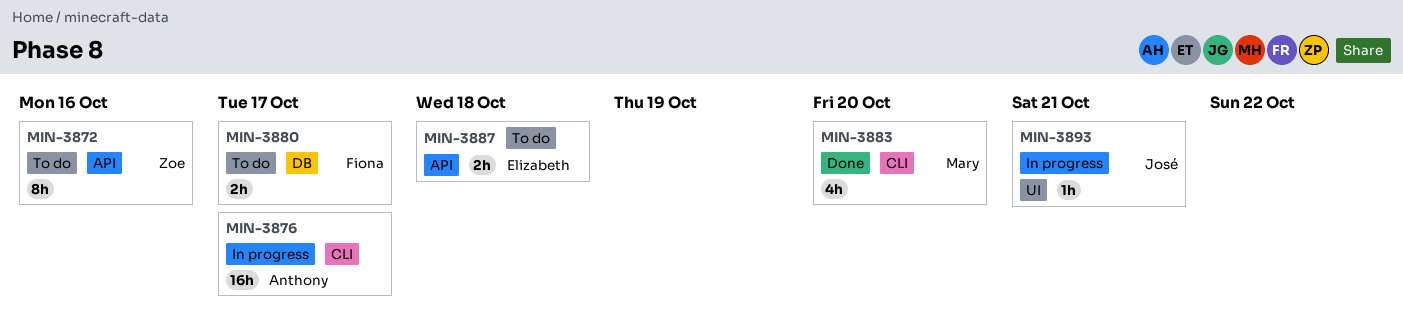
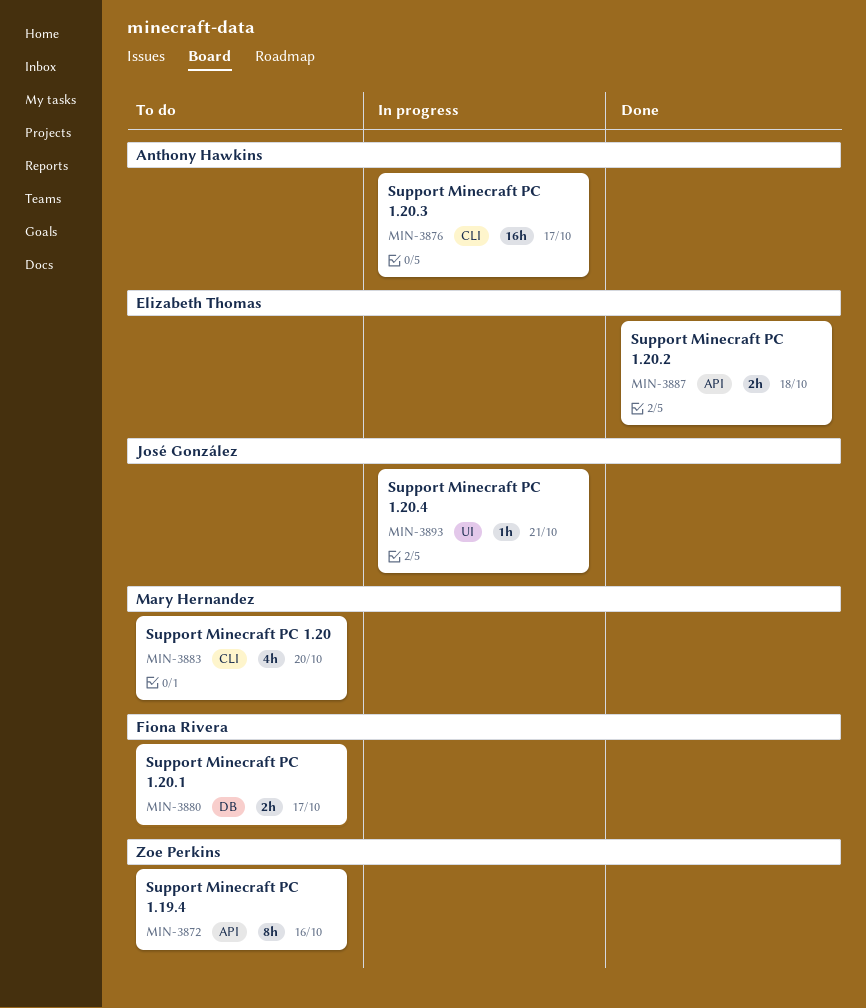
MIN-3883, status: Done -> To do
MIN-3887, status: To do -> Done

